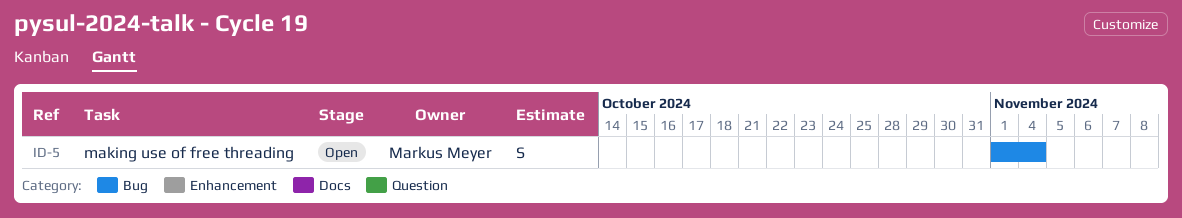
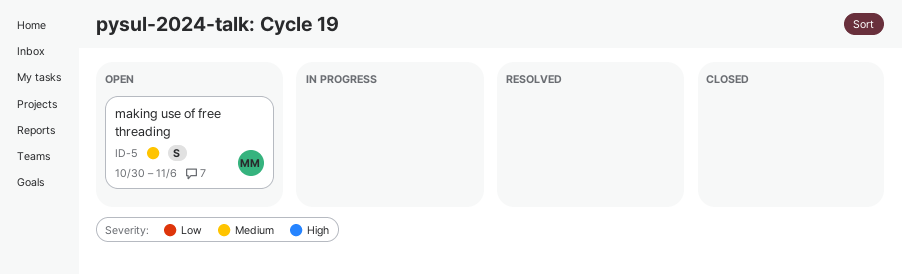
ID-5, start: Nov 1 -> Oct 30
ID-5, due: Nov 4 -> Nov 6

